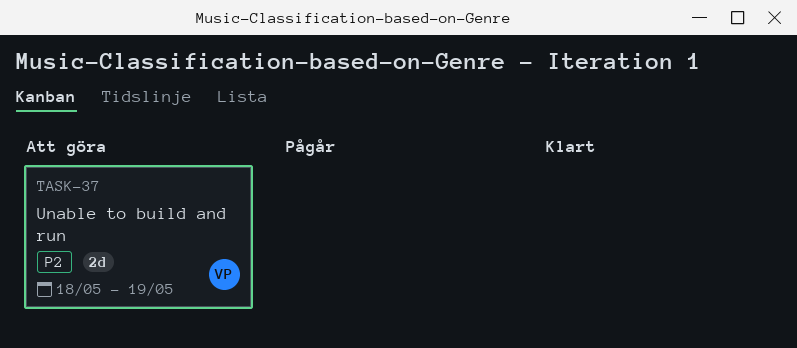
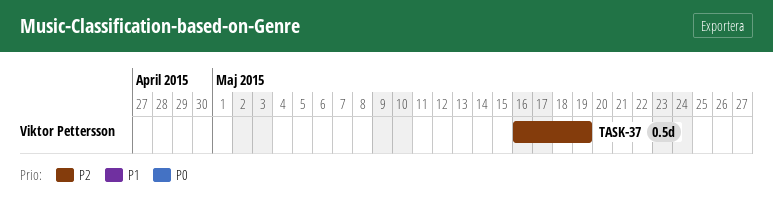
TASK-37, estimate: 2d -> 0.5d
TASK-37, start: May 18 -> May 16

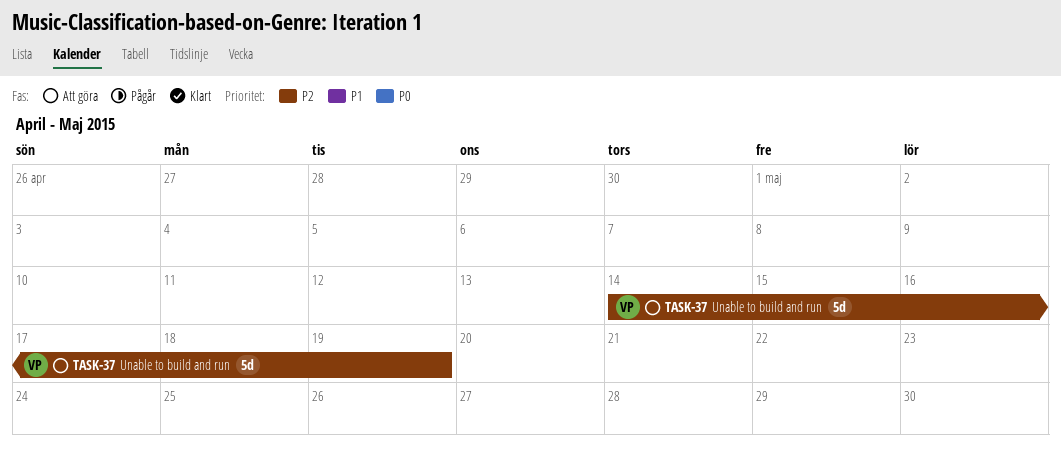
TASK-37, estimate: 0.5d -> 5d
TASK-37, start: May 16 -> May 14

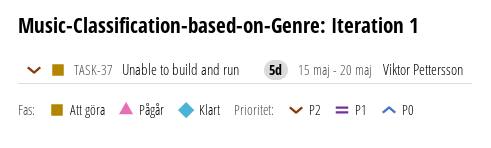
TASK-37, start: May 14 -> May 15
TASK-37, due: May 19 -> May 20

